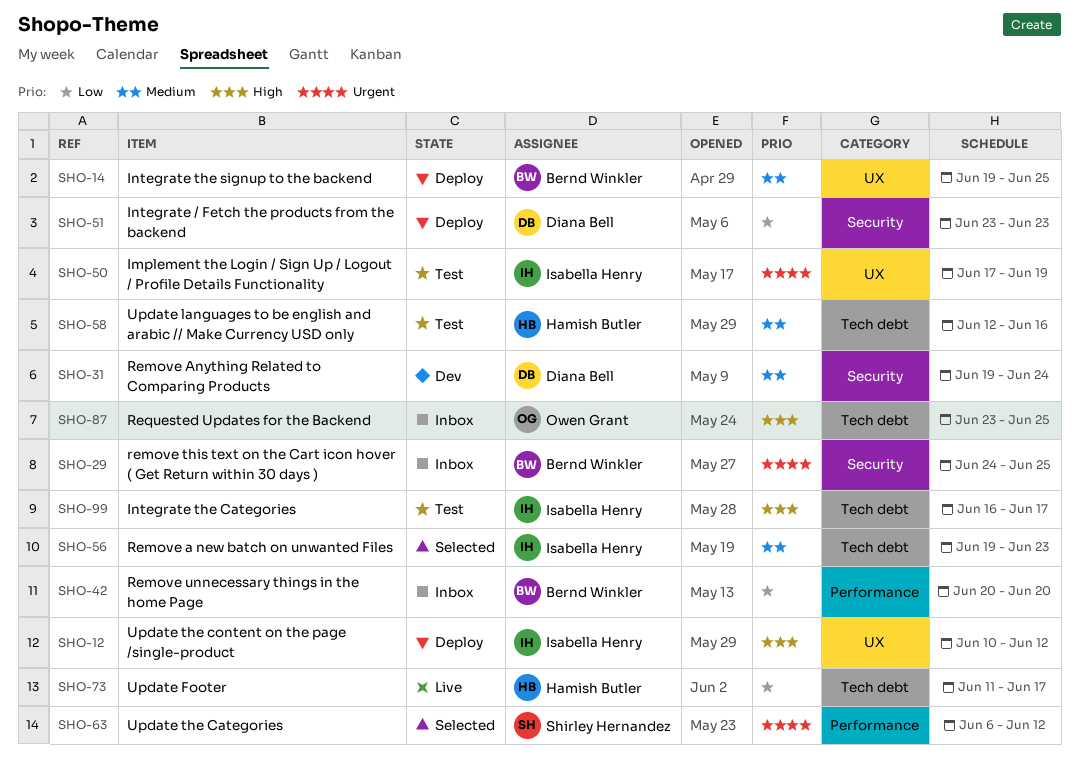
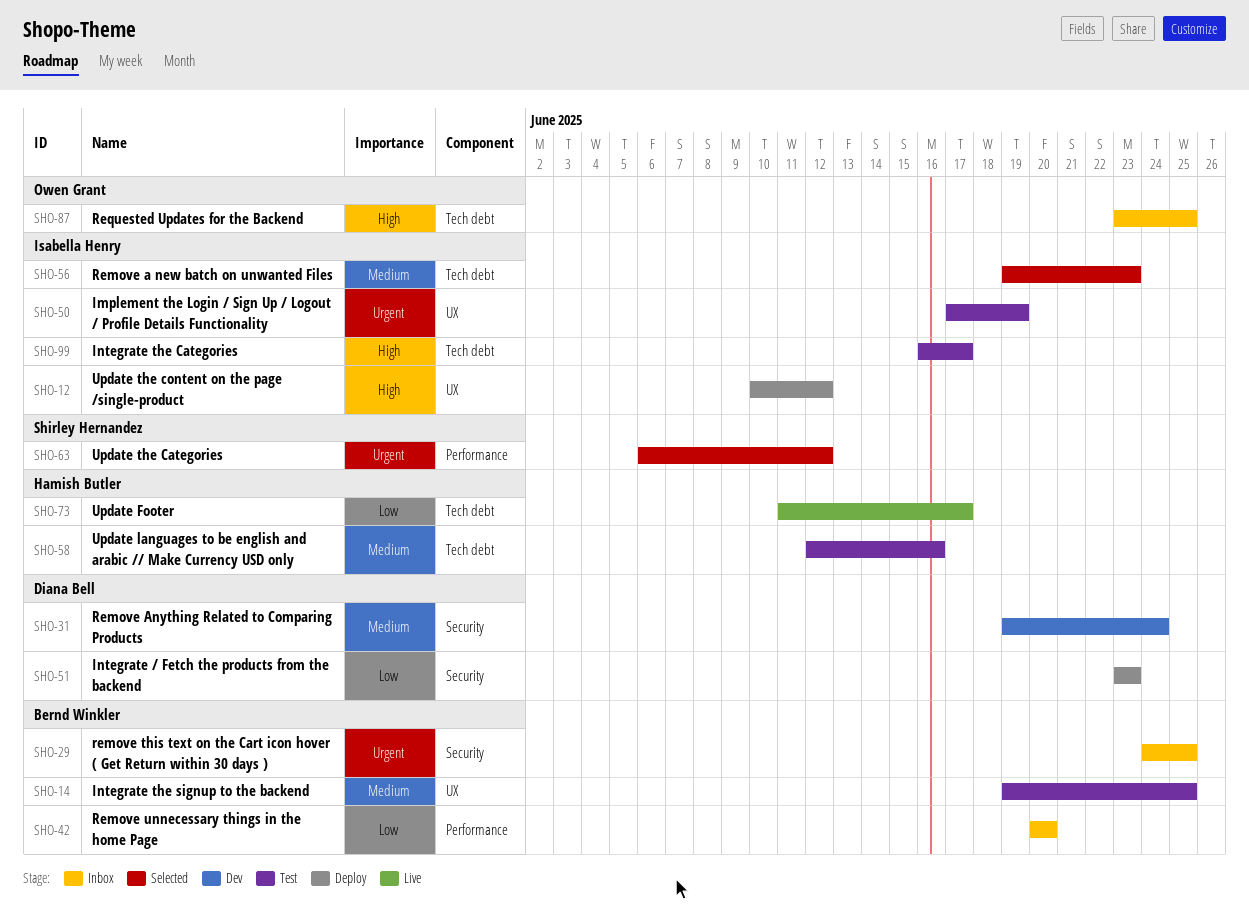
SHO-14, status: Deploy -> Test

